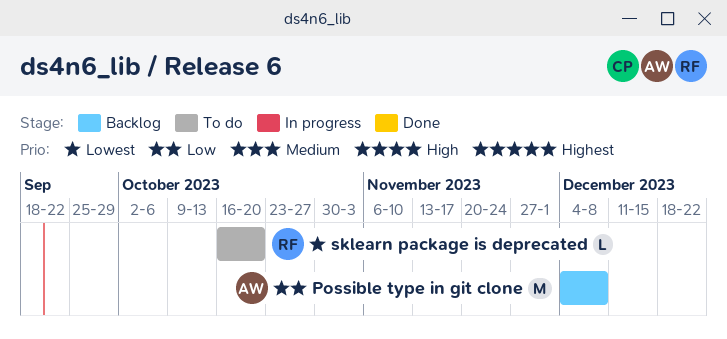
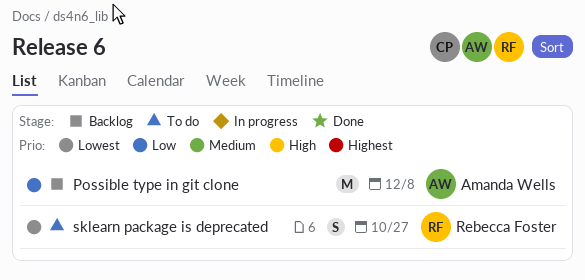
sklearn package is deprecated, estimate: L -> S
sklearn package is deprecated, due: Oct 20 -> Oct 27

